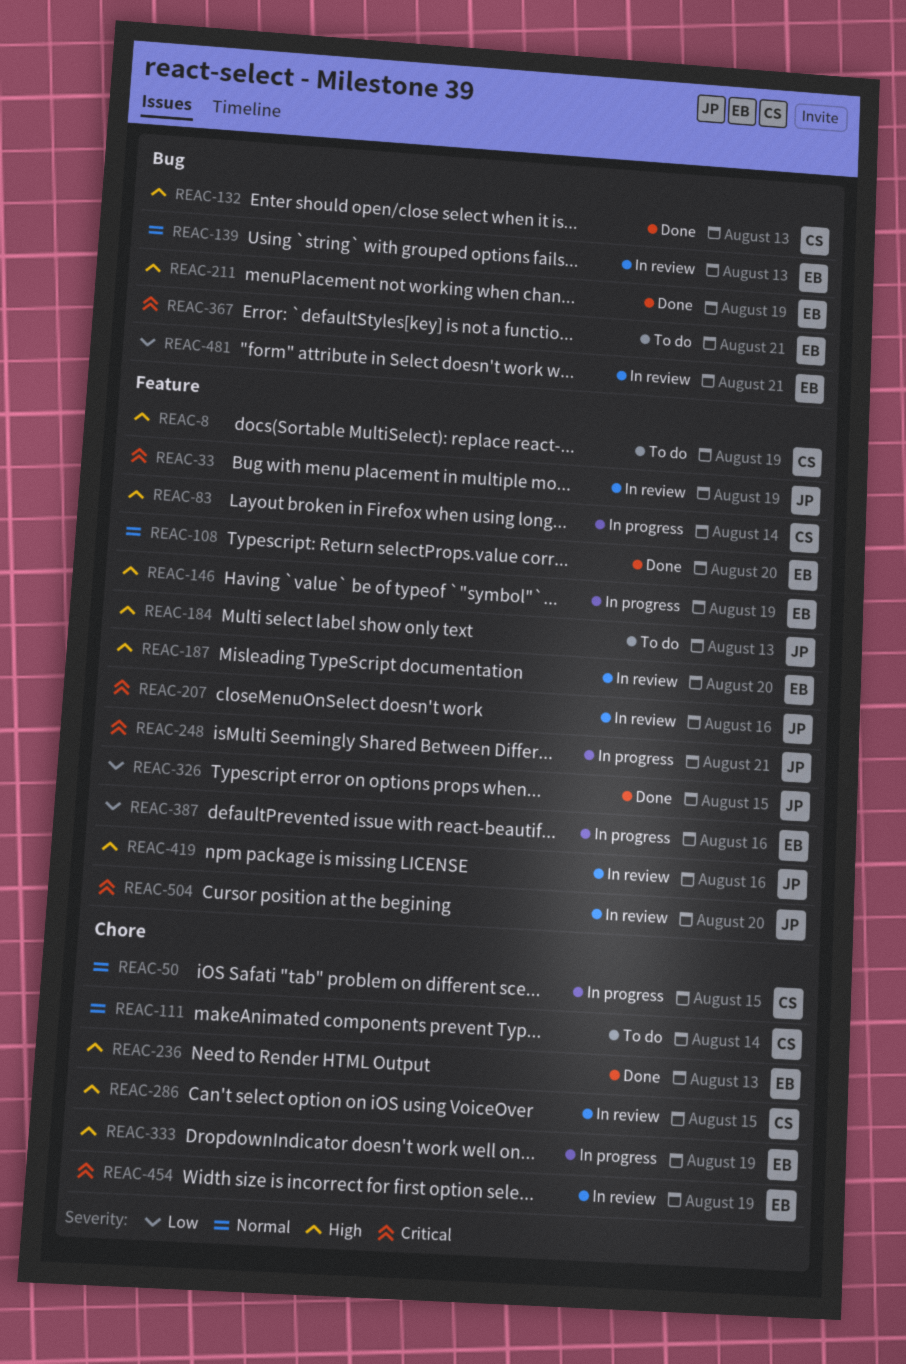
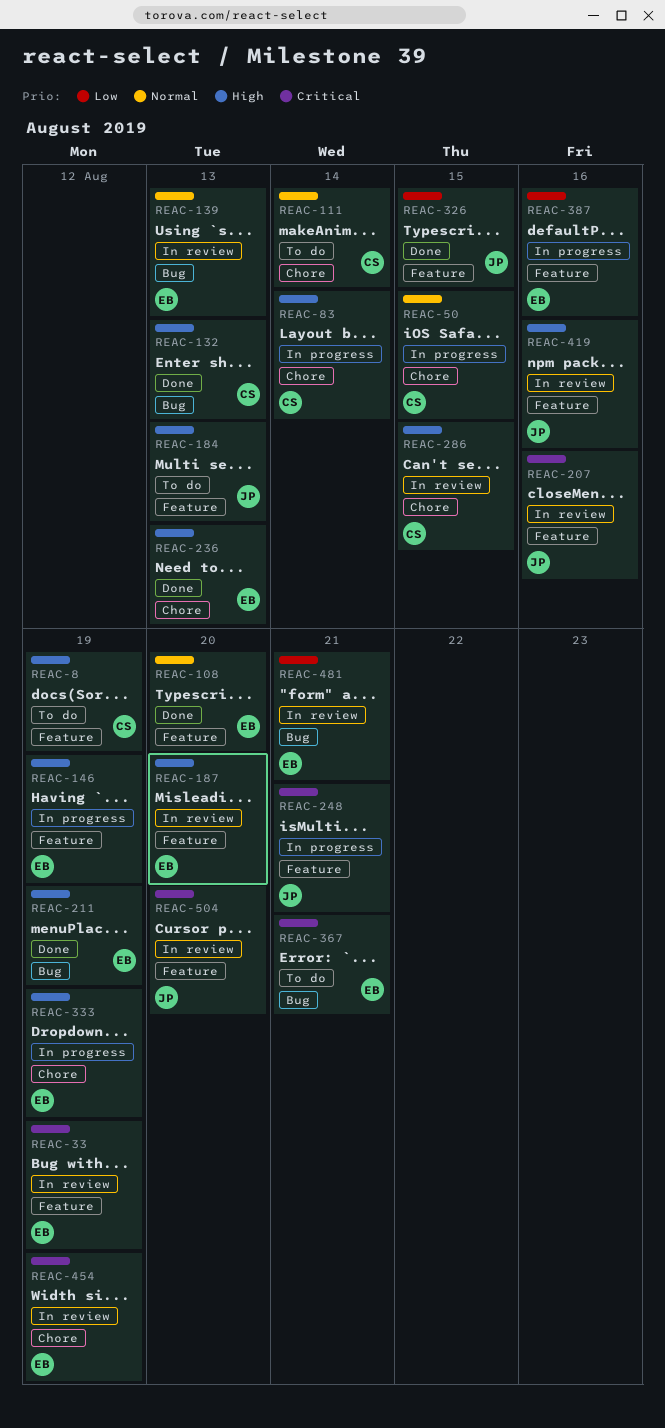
REAC-33, owner: JP -> EB
REAC-83, label: Feature -> Chore

